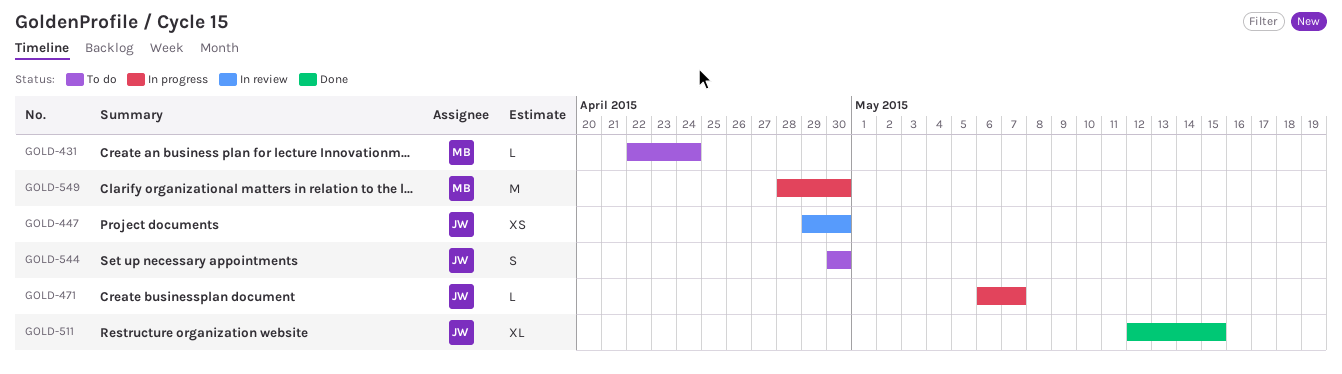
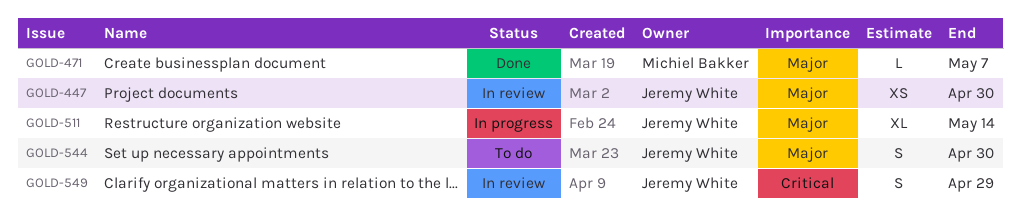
GOLD-431: present -> none
GOLD-471, status: In progress -> Done
GOLD-471, owner: Jeremy White -> Michiel Bakker
GOLD-511, status: Done -> In progress
GOLD-511, due: May 15 -> May 14
GOLD-549, status: In progress -> In review
GOLD-549, owner: Michiel Bakker -> Jeremy White
GOLD-549, estimate: M -> S
GOLD-549, due: Apr 30 -> Apr 29

